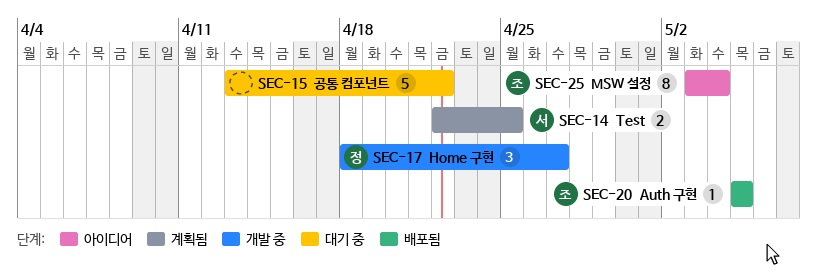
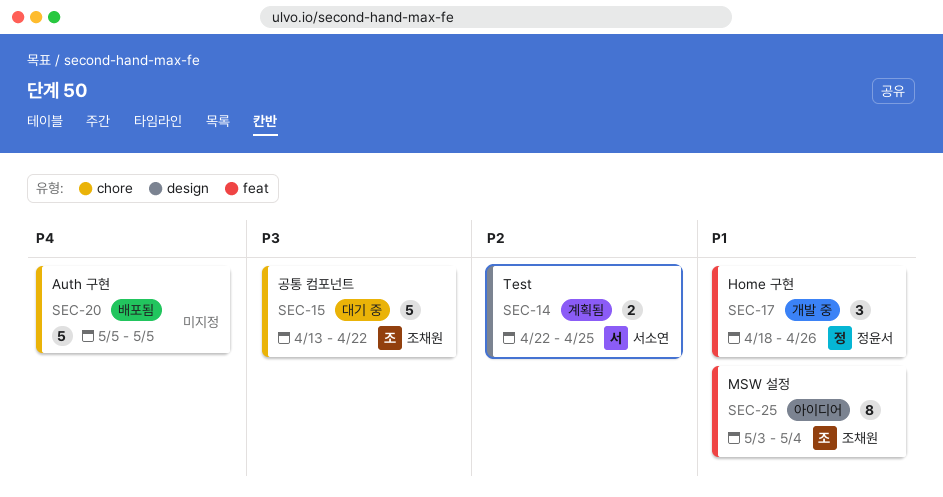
SEC-15, owner: none -> 조채원
SEC-17, due: Apr 27 -> Apr 26
SEC-20, owner: 조채원 -> none
SEC-20, estimate: 1 -> 5

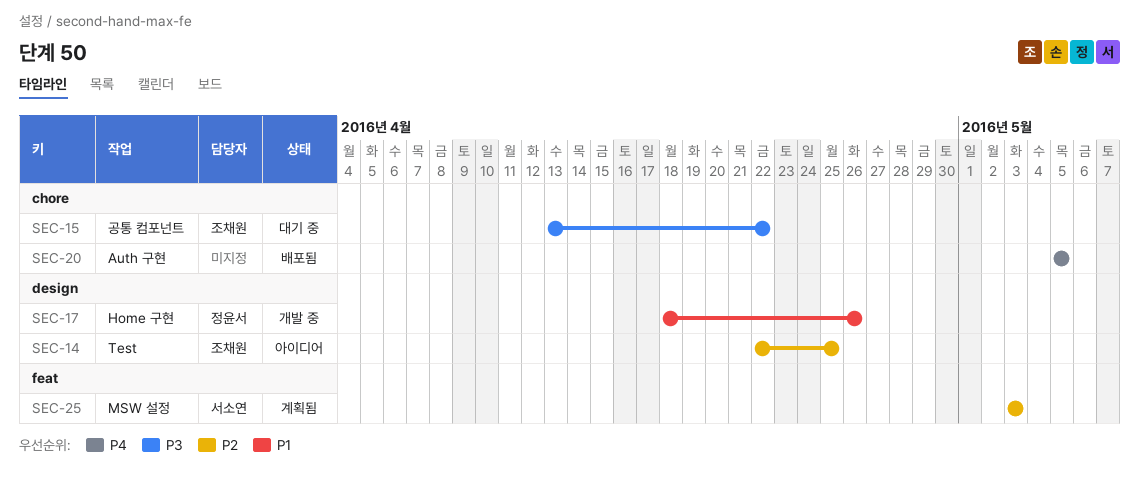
SEC-14, status: 계획됨 -> 아이디어
SEC-14, owner: 서소연 -> 조채원
SEC-17, label: feat -> design
SEC-25, status: 아이디어 -> 계획됨
SEC-25, owner: 조채원 -> 서소연
SEC-25, priority: P1 -> P2
SEC-25, due: May 4 -> May 3

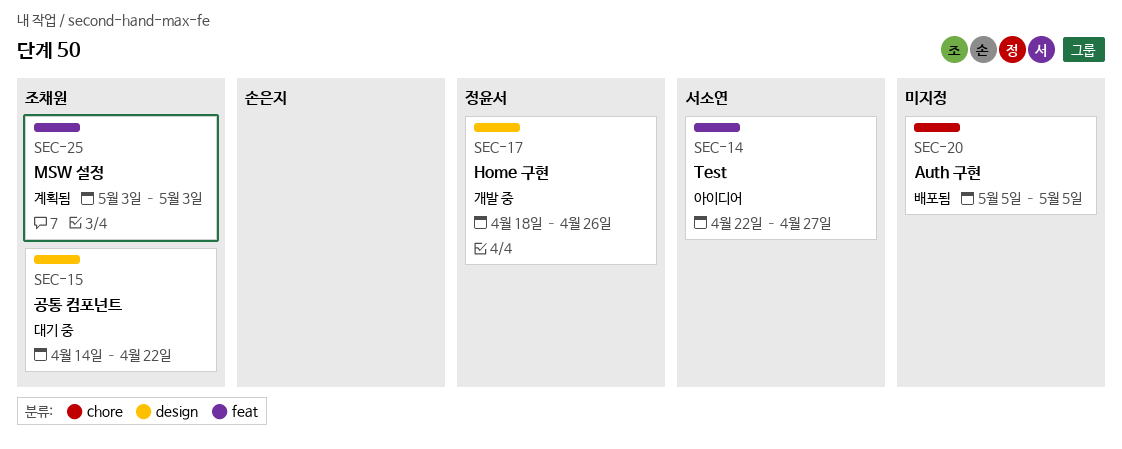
SEC-14, owner: 조채원 -> 서소연
SEC-14, label: design -> feat
SEC-14, due: Apr 25 -> Apr 27
SEC-15, label: chore -> design
SEC-15, start: Apr 13 -> Apr 14
SEC-25, owner: 서소연 -> 조채원

